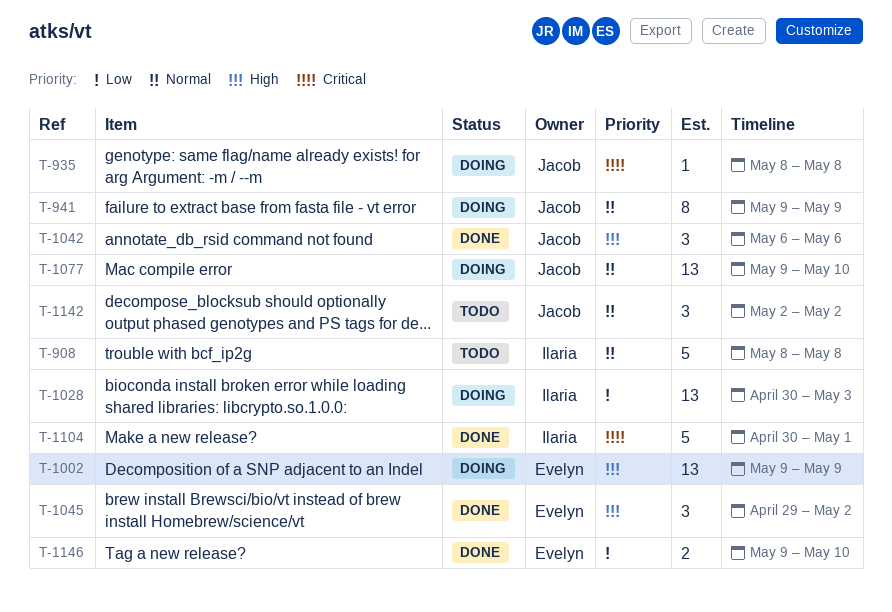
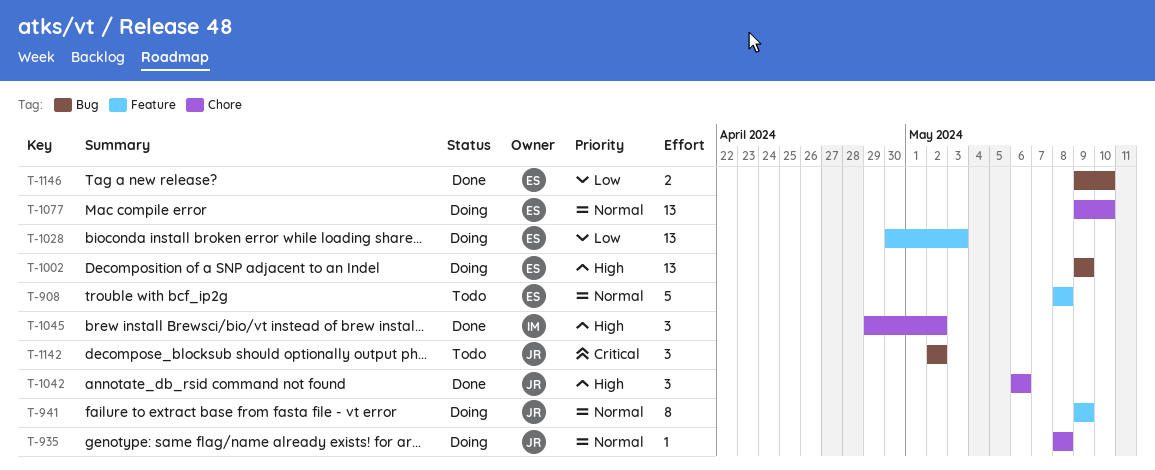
T-908, owner: Ilaria -> Evelyn
T-935, priority: Critical -> Normal
T-1028, owner: Ilaria -> Evelyn
T-1045, owner: Evelyn -> Ilaria
T-1077, owner: Jacob -> Evelyn
T-1104: present -> none
T-1142, priority: Normal -> Critical

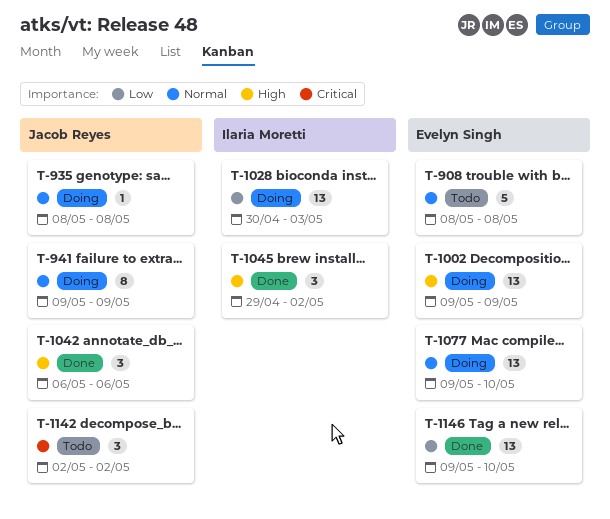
T-1028, owner: Evelyn Singh -> Ilaria Moretti
T-1146, estimate: 2 -> 13

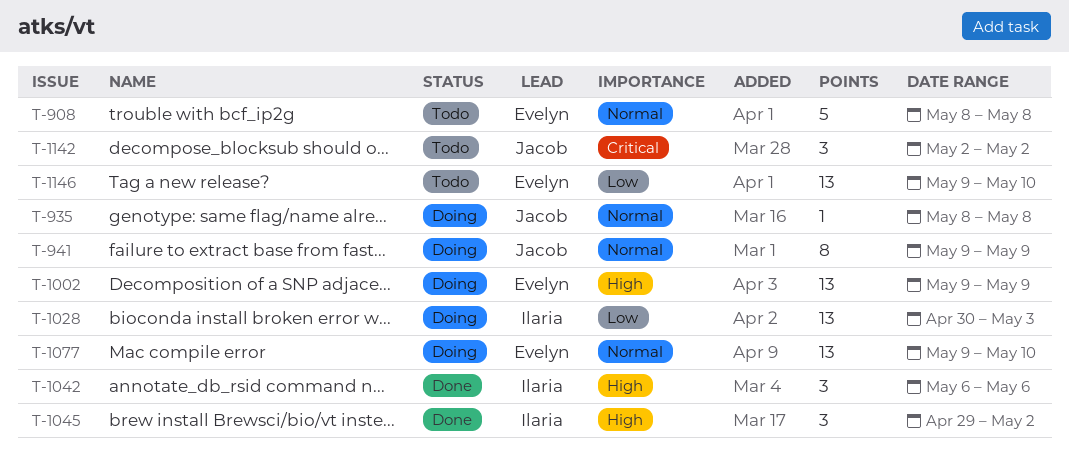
T-1042, owner: Jacob Reyes -> Ilaria Moretti
T-1146, status: Done -> Todo

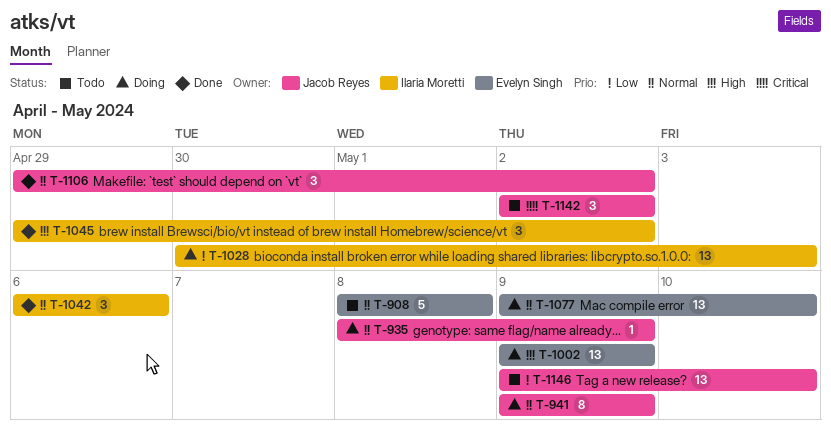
T-935, due: May 8 -> May 9
T-1042, priority: High -> Normal
T-1106: none -> present
T-1146, owner: Evelyn Singh -> Jacob Reyes

